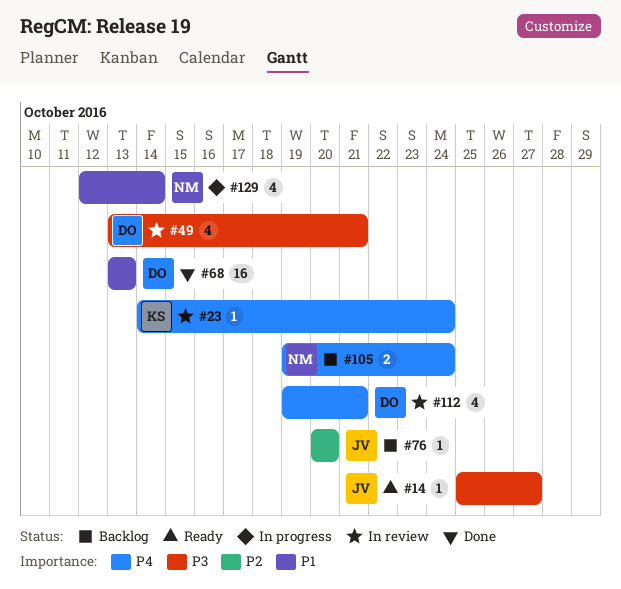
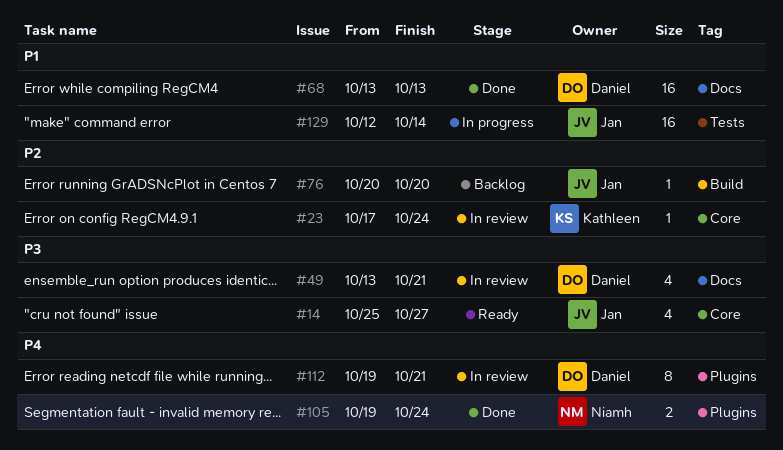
#14, estimate: 1 -> 4
#23, priority: P4 -> P2
#23, start: Oct 14 -> Oct 17
#105, status: Backlog -> Done
#112, estimate: 4 -> 8
#129, owner: Niamh -> Jan
#129, estimate: 4 -> 16

